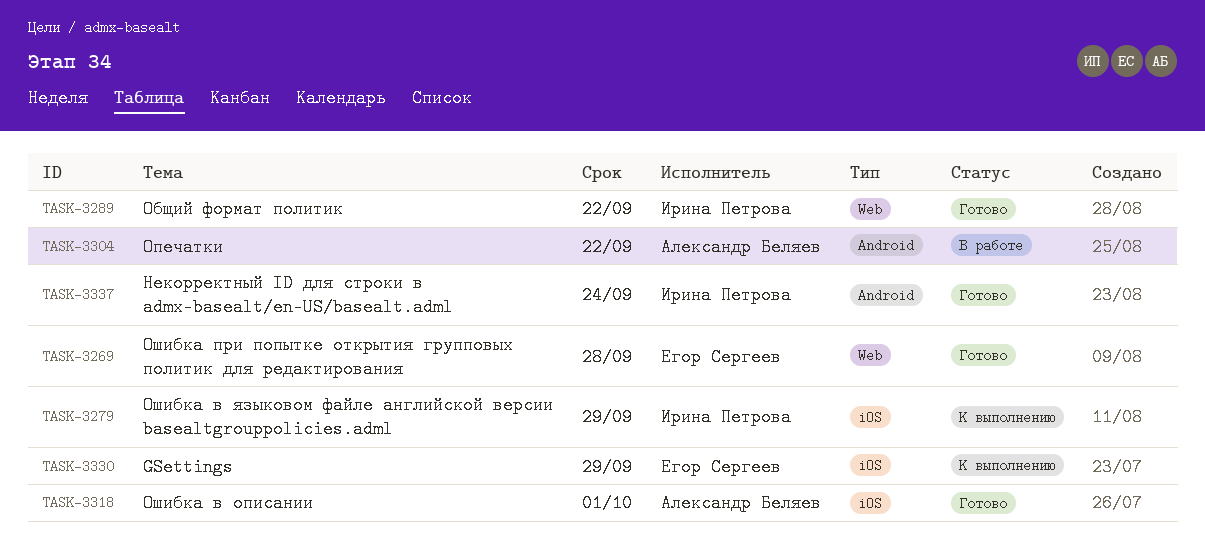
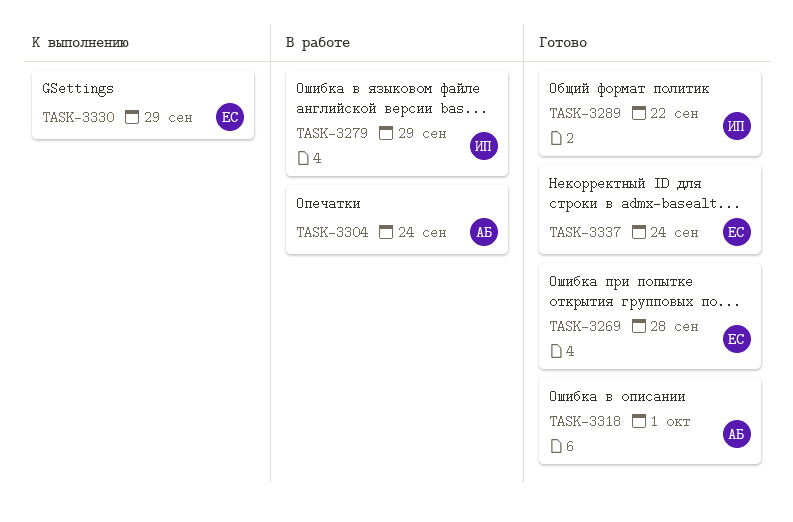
TASK-3279, status: К выполнению -> В работе
TASK-3304, due: Sep 22 -> Sep 24
TASK-3337, owner: Ирина Петрова -> Егор Сергеев

